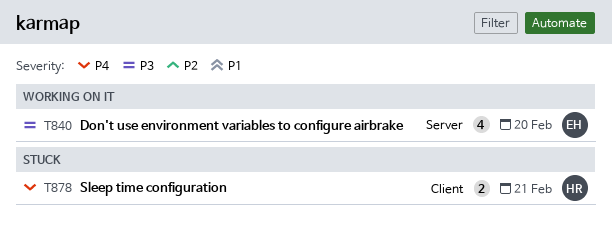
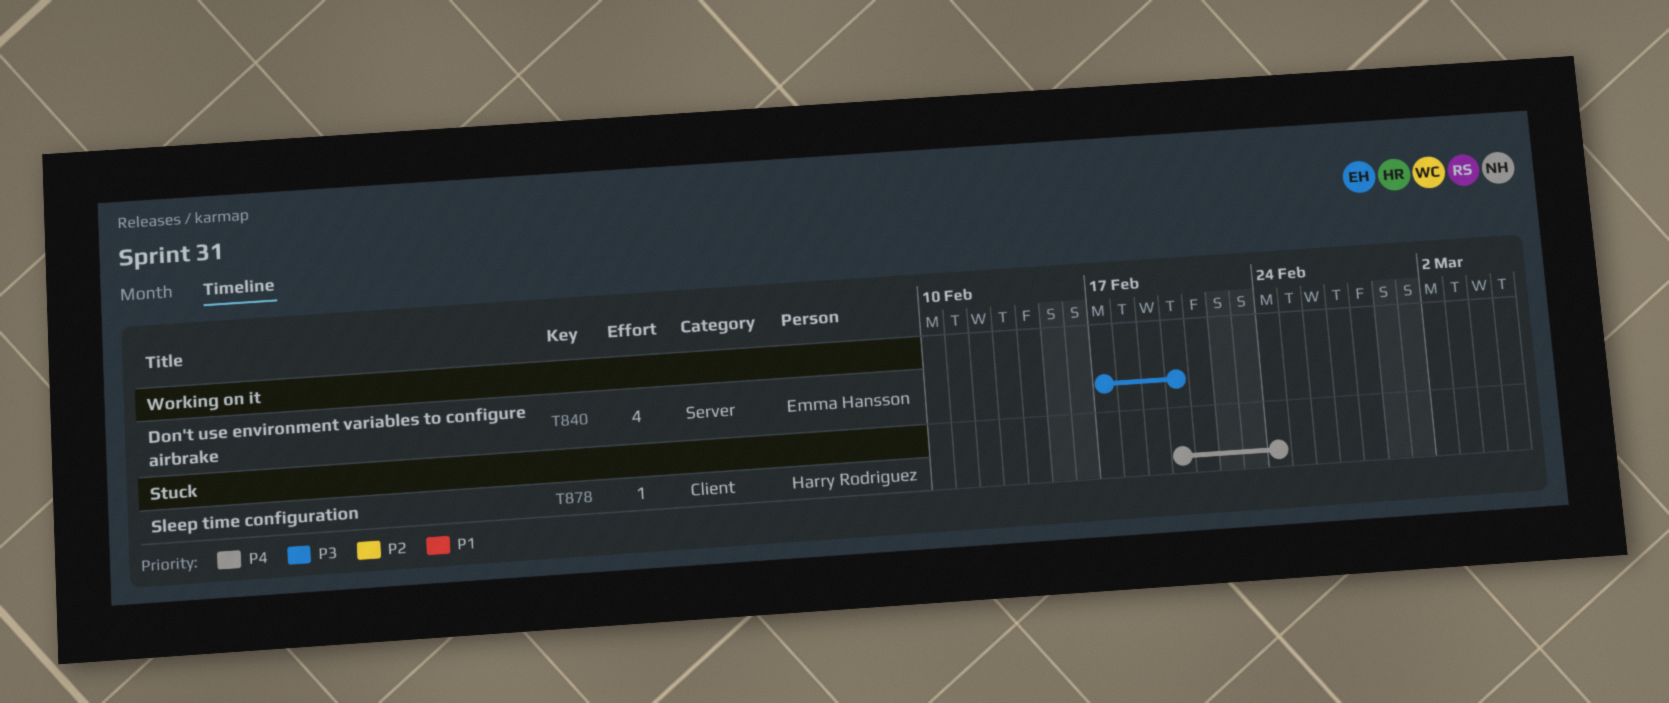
T878, estimate: 2 -> 1
T878, due: Feb 21 -> Feb 24

